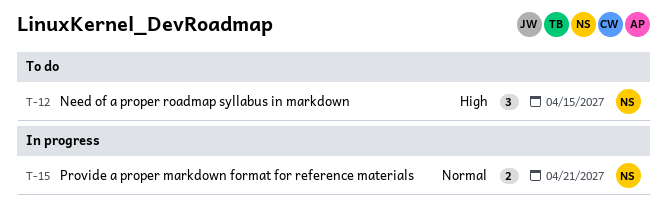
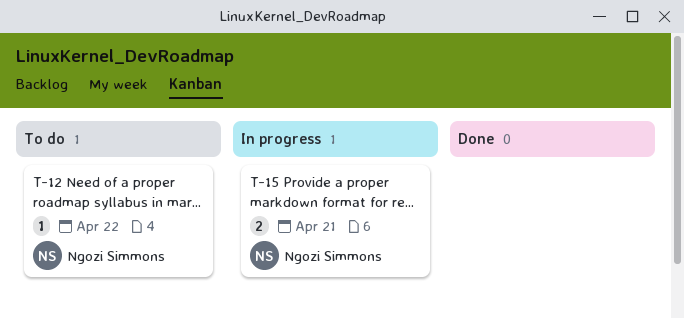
T-12, estimate: 3 -> 1
T-12, due: Apr 15 -> Apr 22

